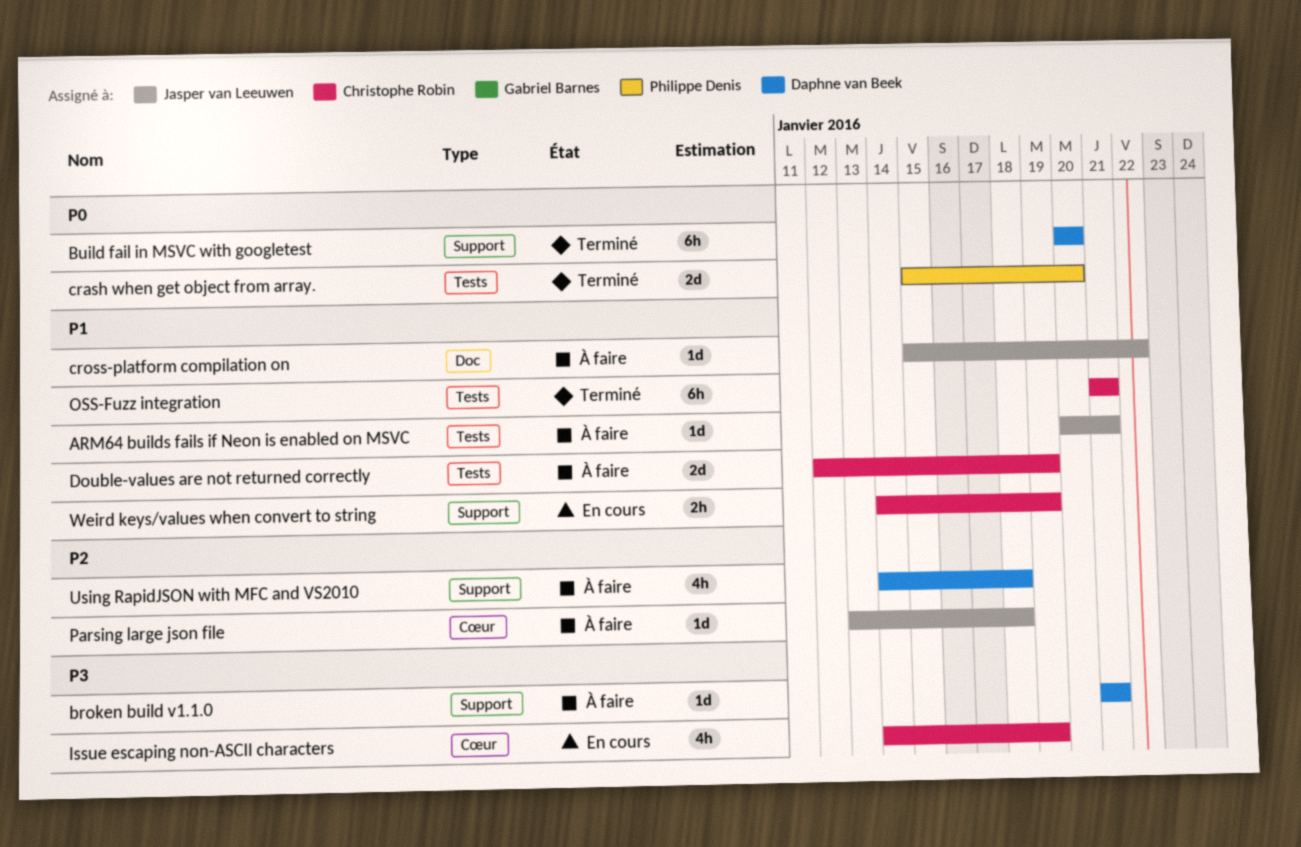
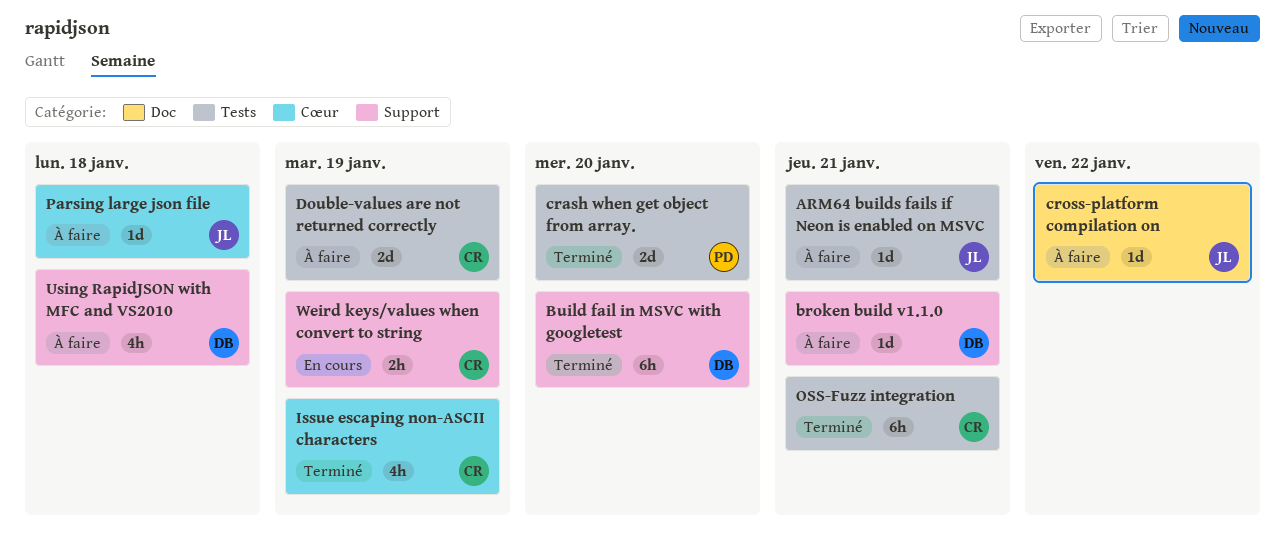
Issue escaping non-ASCII characters, status: En cours -> Terminé

